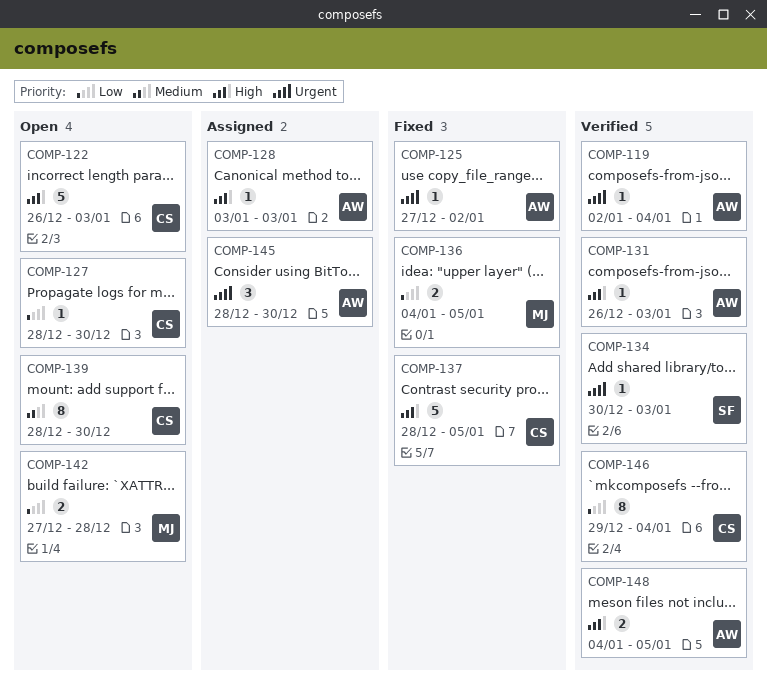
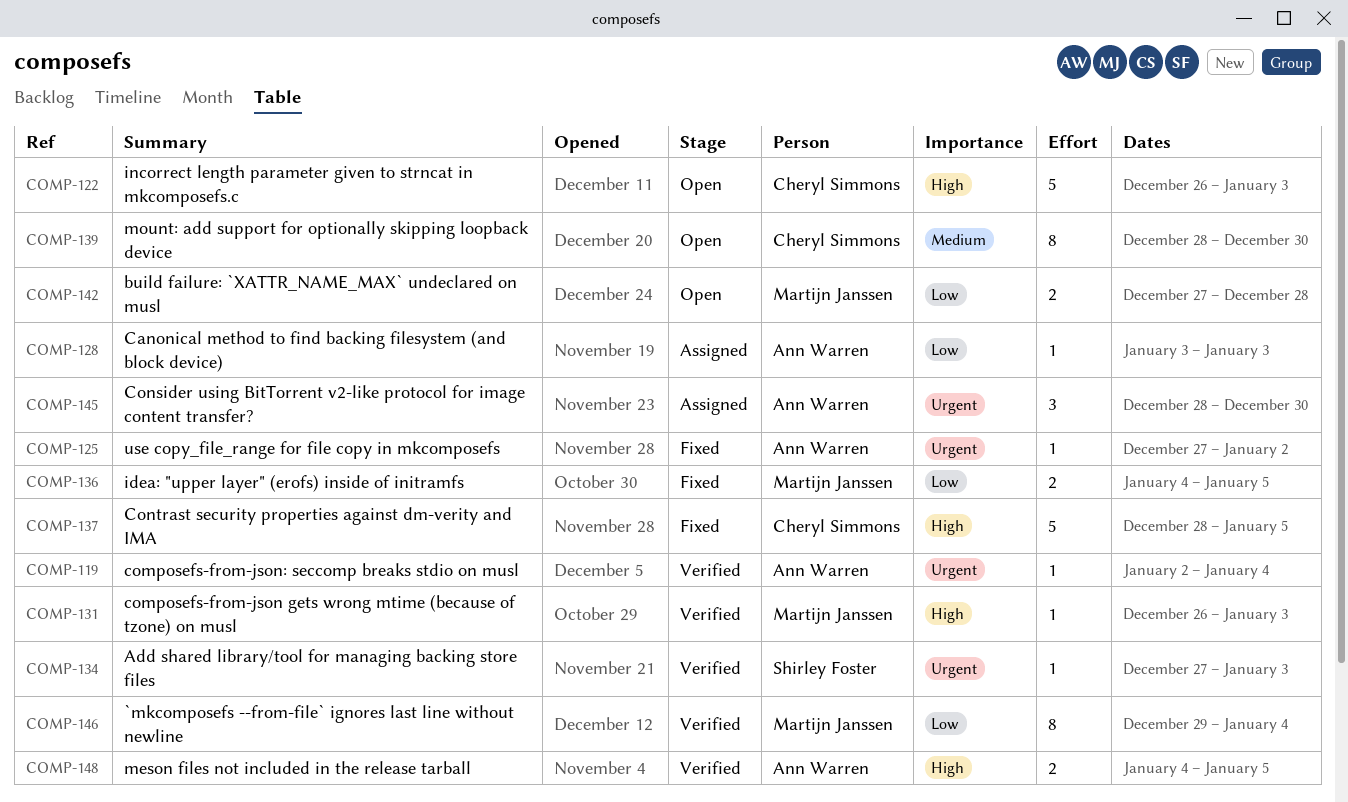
COMP-127: present -> none
COMP-128, priority: High -> Low
COMP-131, owner: Ann Warren -> Martijn Janssen
COMP-134, start: Dec 30 -> Dec 27
COMP-146, owner: Cheryl Simmons -> Martijn Janssen

